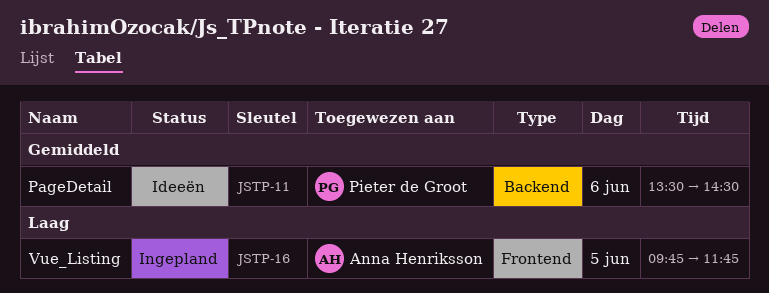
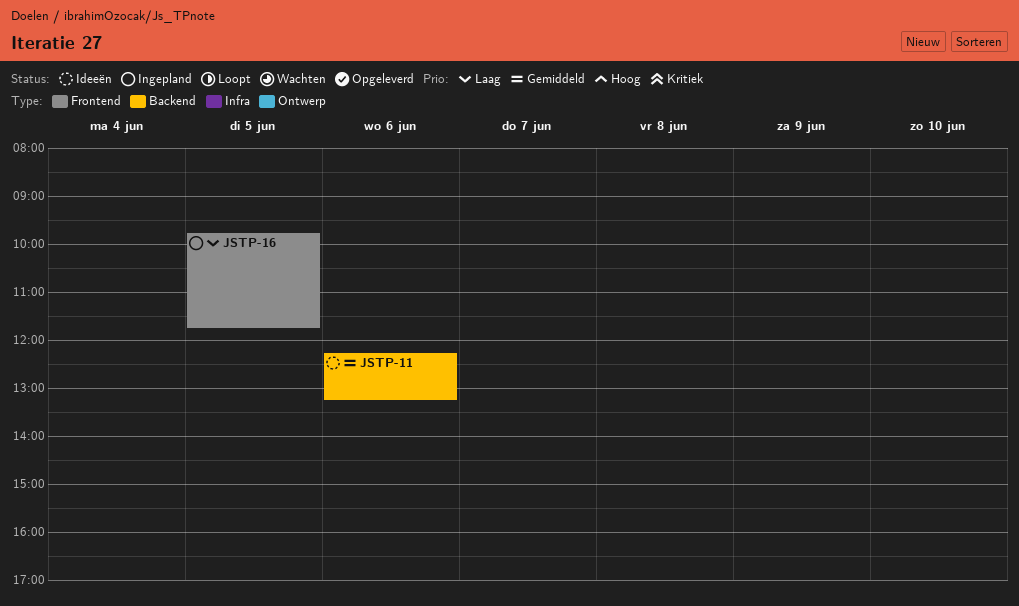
JSTP-11, begins: 13:30 -> 12:15
JSTP-11, ends: 14:30 -> 13:15

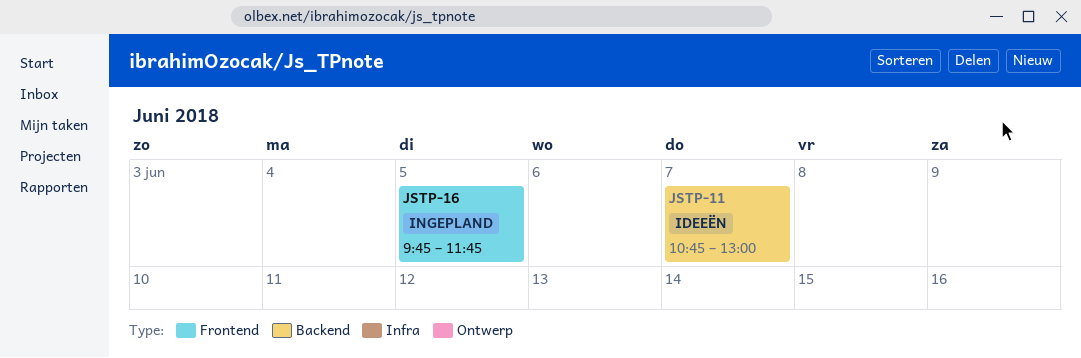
JSTP-11, day: Jun 6 -> Jun 7
JSTP-11, begins: 12:15 -> 10:45
JSTP-11, ends: 13:15 -> 13:00

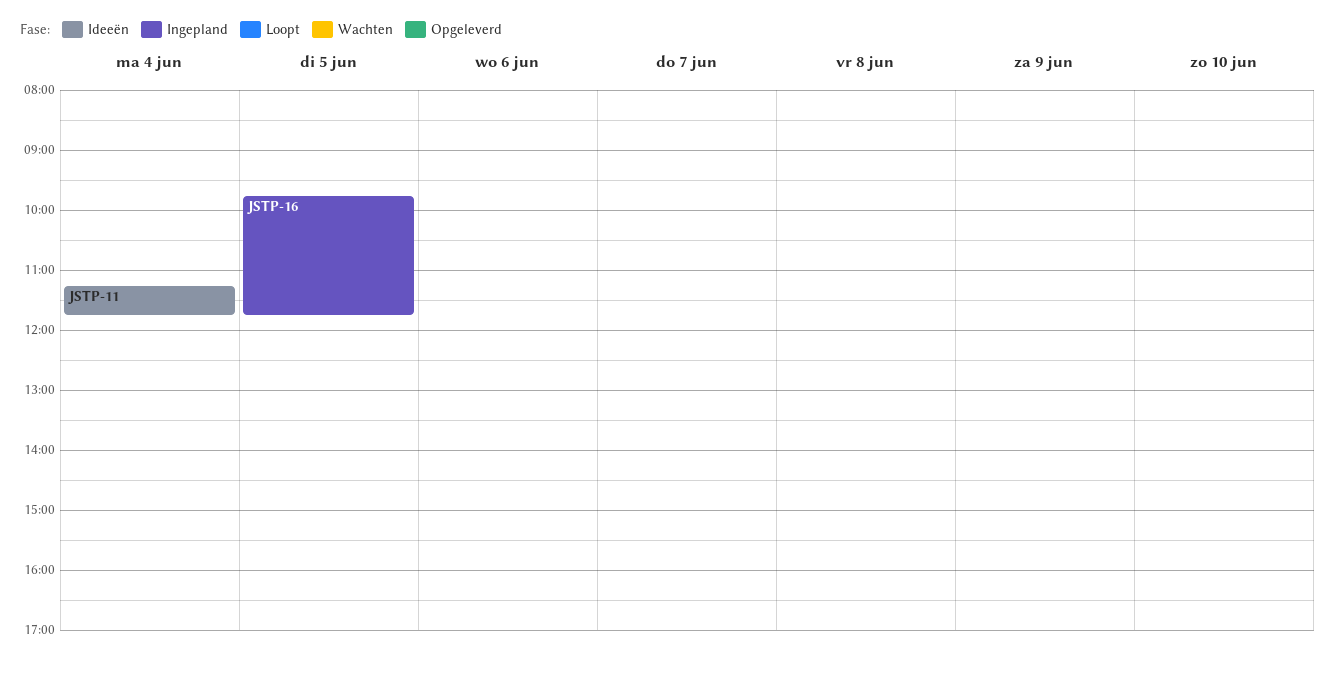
JSTP-11, day: Jun 7 -> Jun 4
JSTP-11, begins: 10:45 -> 11:15
JSTP-11, ends: 13:00 -> 11:45

